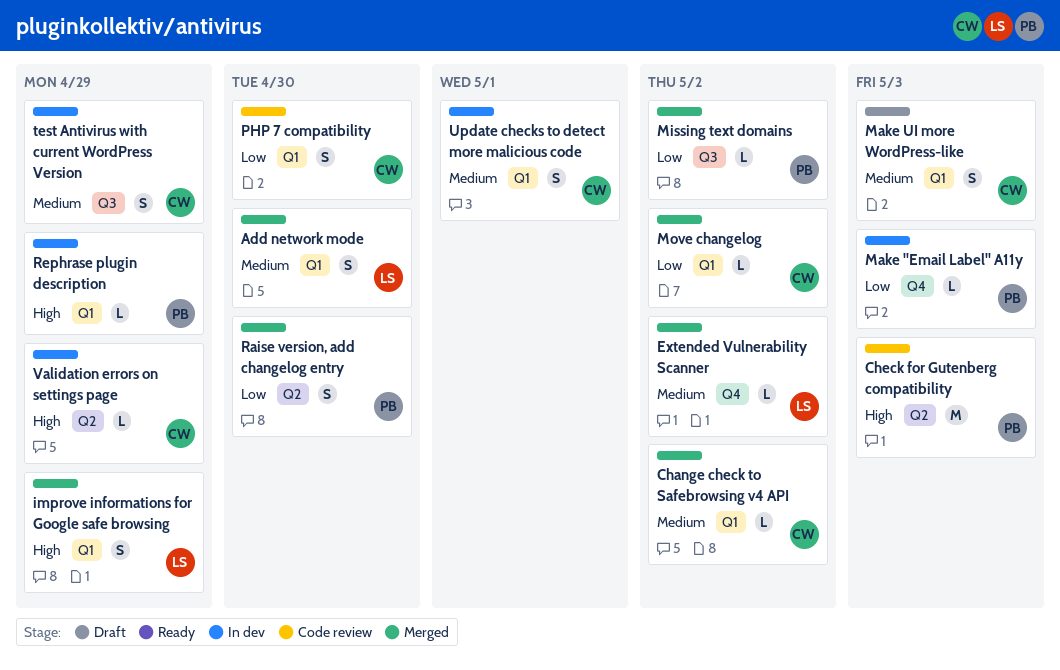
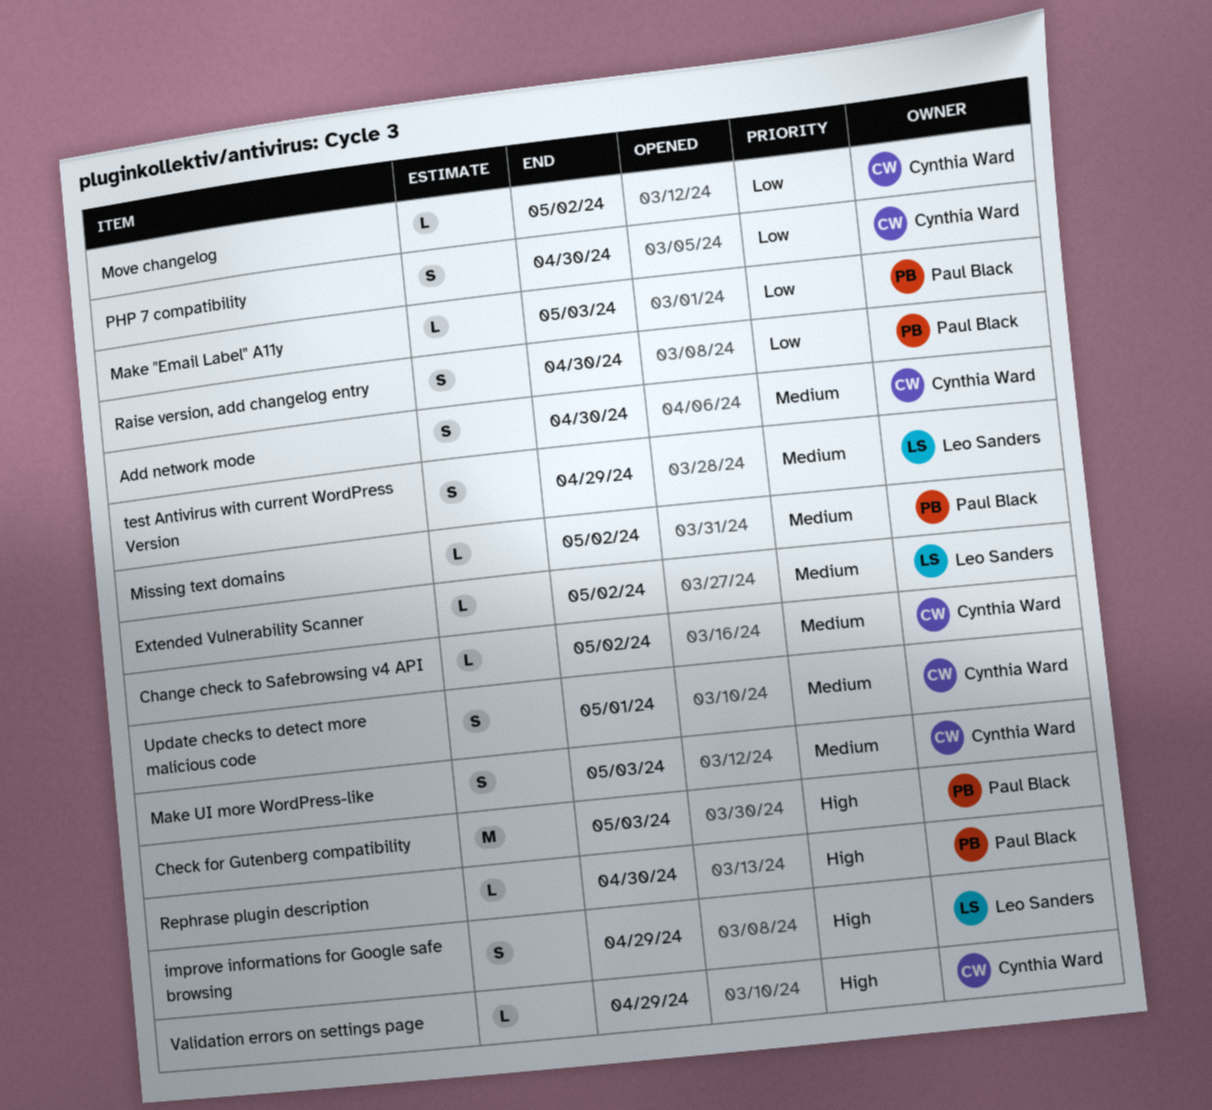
Add network mode, owner: Leo Sanders -> Cynthia Ward
Missing text domains, priority: Low -> Medium
Rephrase plugin description, due: Apr 29 -> Apr 30
test Antivirus with current WordPress Version, owner: Cynthia Ward -> Leo Sanders

